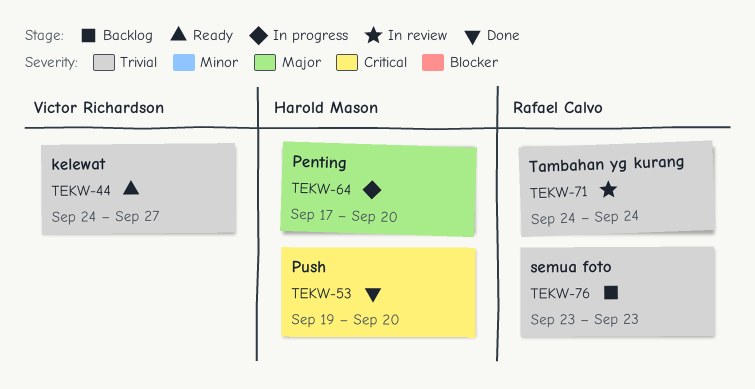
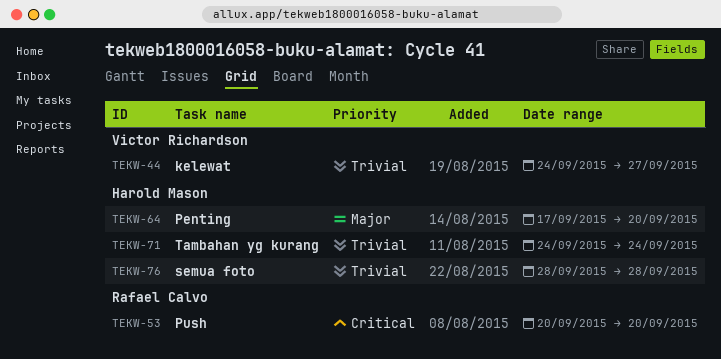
TEKW-53, owner: Harold Mason -> Rafael Calvo
TEKW-53, start: Sep 19 -> Sep 20
TEKW-71, owner: Rafael Calvo -> Harold Mason
TEKW-76, owner: Rafael Calvo -> Harold Mason
TEKW-76, start: Sep 23 -> Sep 28
TEKW-76, due: Sep 23 -> Sep 28

